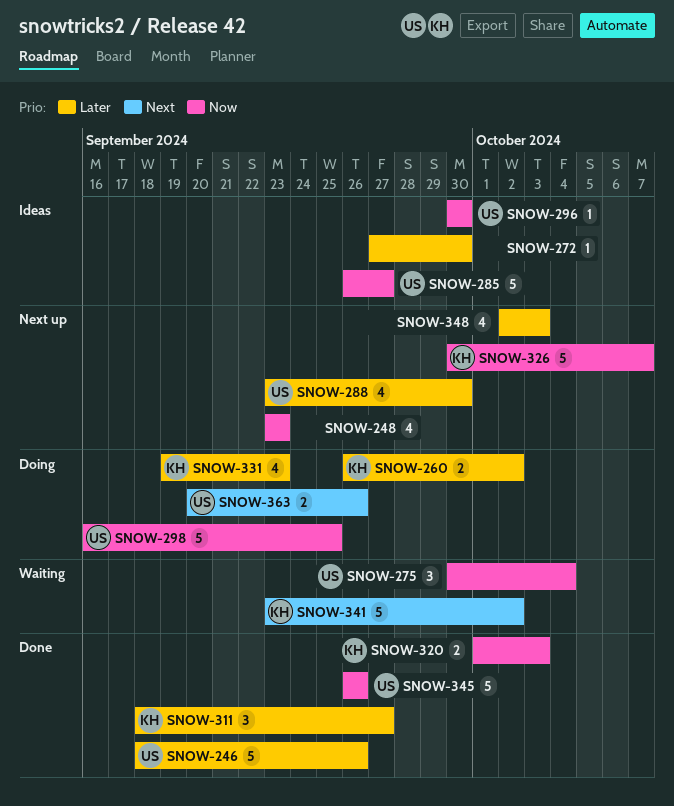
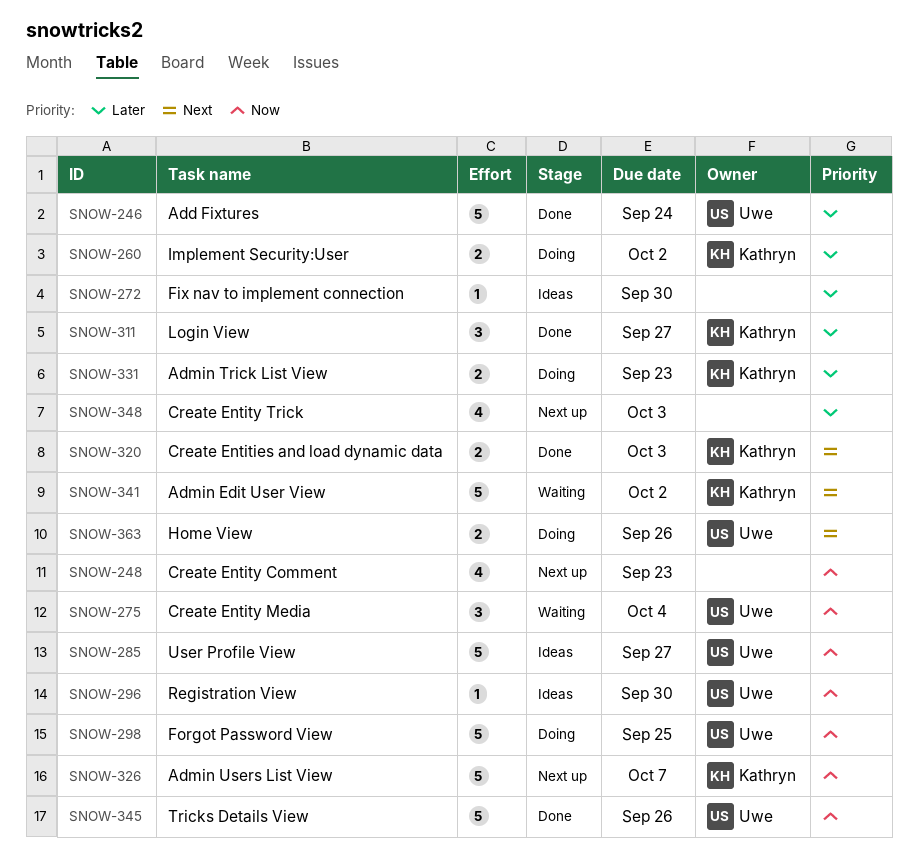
SNOW-246, due: Sep 26 -> Sep 24
SNOW-288: present -> none
SNOW-320, priority: Now -> Next
SNOW-331, estimate: 4 -> 2

